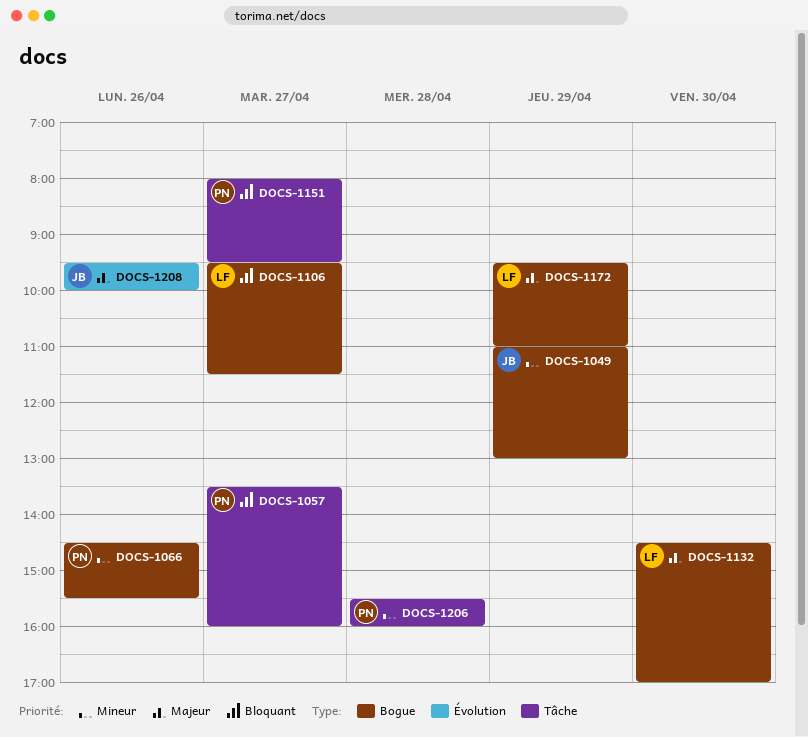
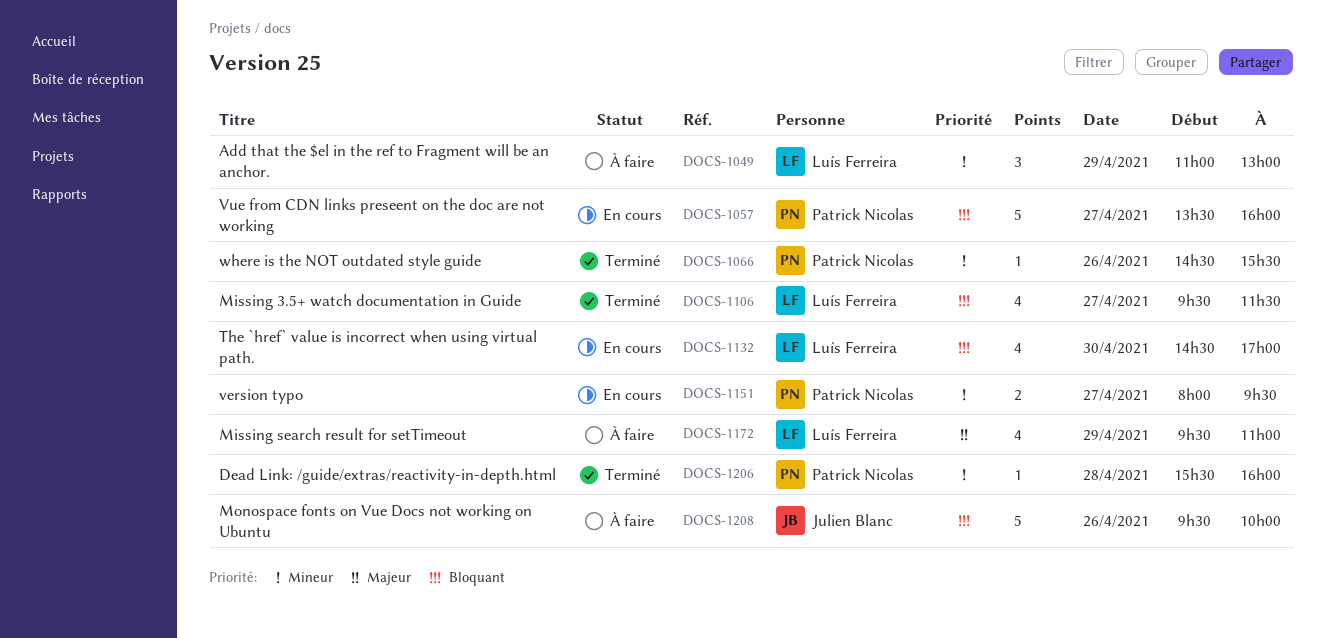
DOCS-1049, owner: Julien Blanc -> Luís Ferreira
DOCS-1132, priority: Majeur -> Bloquant
DOCS-1151, priority: Bloquant -> Mineur
DOCS-1208, priority: Majeur -> Bloquant

